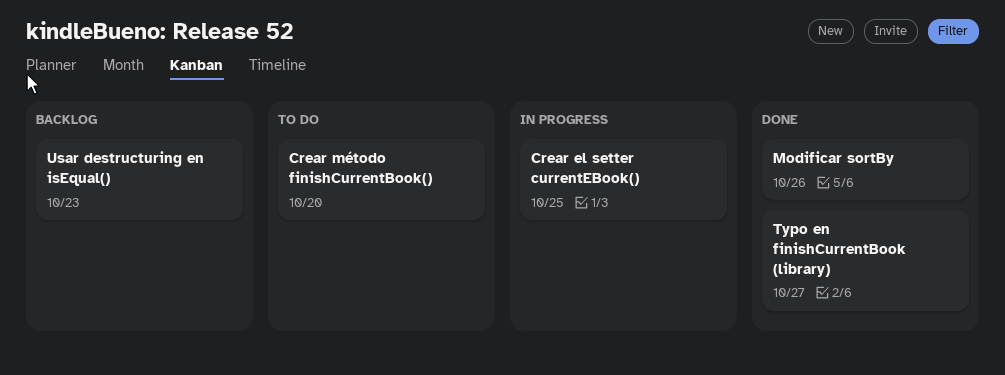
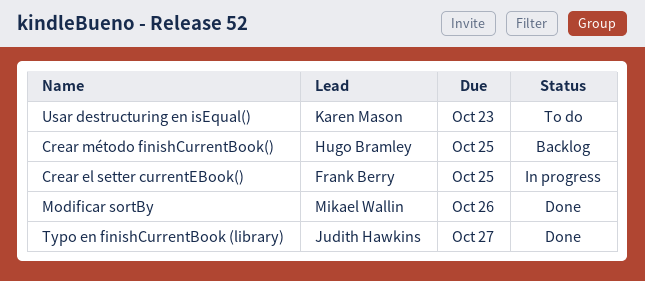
Crear método finishCurrentBook(), status: To do -> Backlog
Crear método finishCurrentBook(), due: Oct 20 -> Oct 25
Usar destructuring en isEqual(), status: Backlog -> To do

